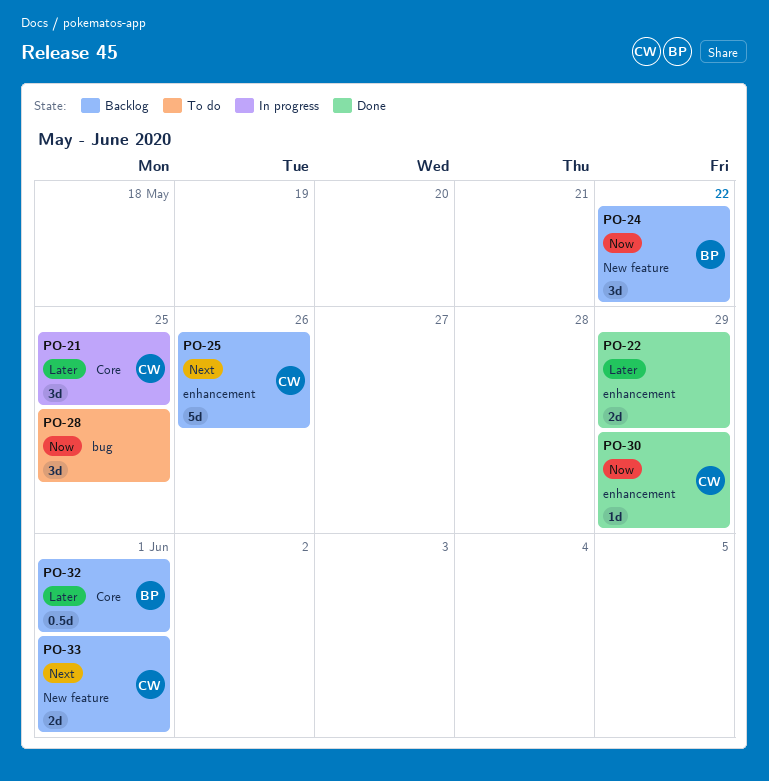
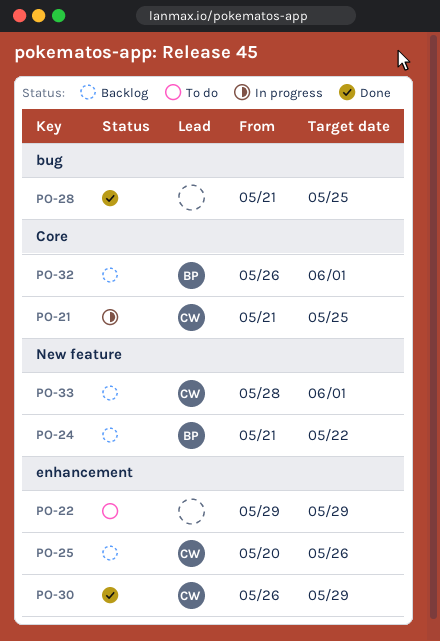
PO-22, status: Done -> To do
PO-28, status: To do -> Done

